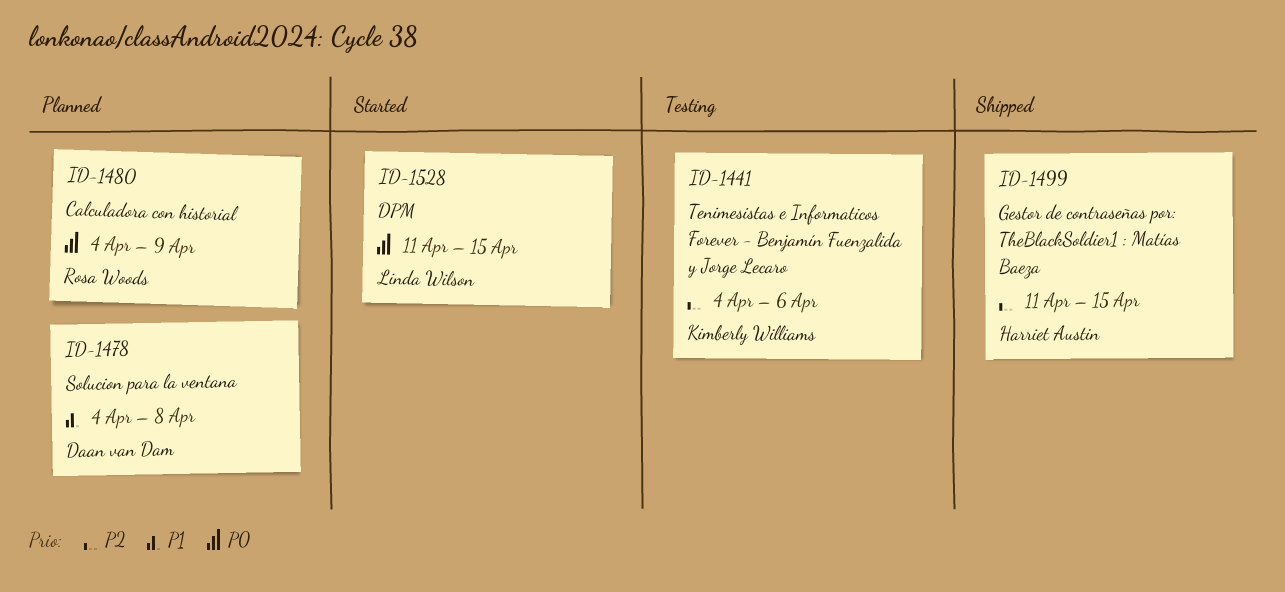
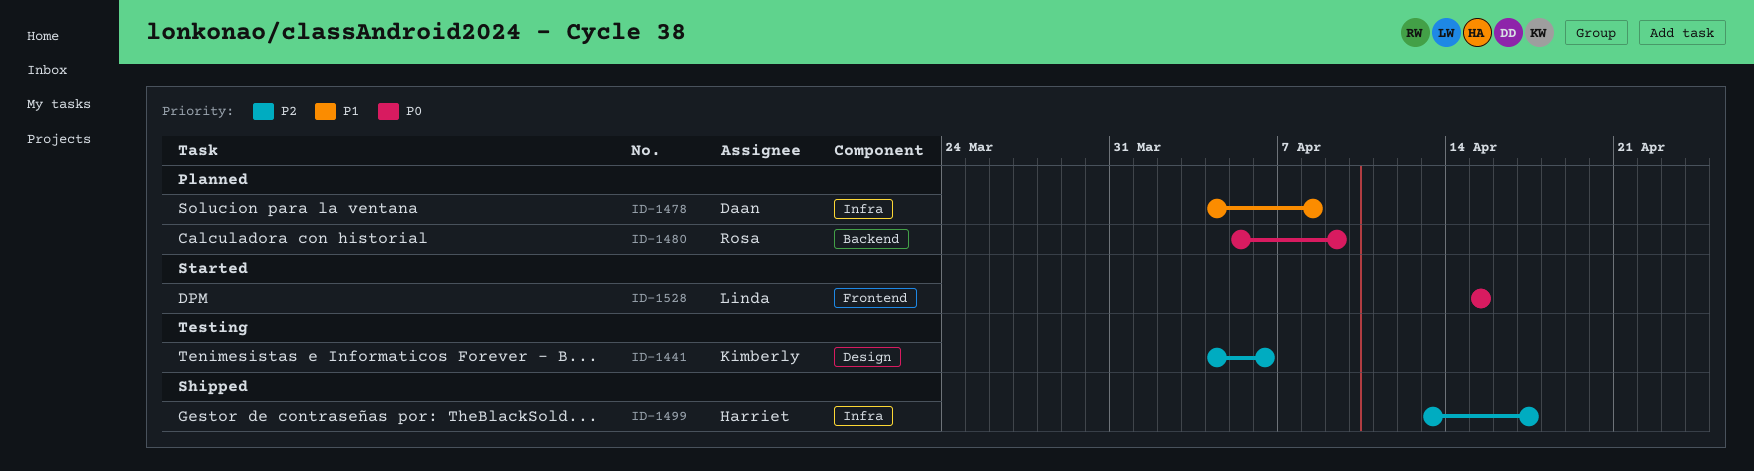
ID-1480, start: Apr 4 -> Apr 5
ID-1499, start: Apr 11 -> Apr 13
ID-1499, due: Apr 15 -> Apr 17
ID-1528, start: Apr 11 -> Apr 15

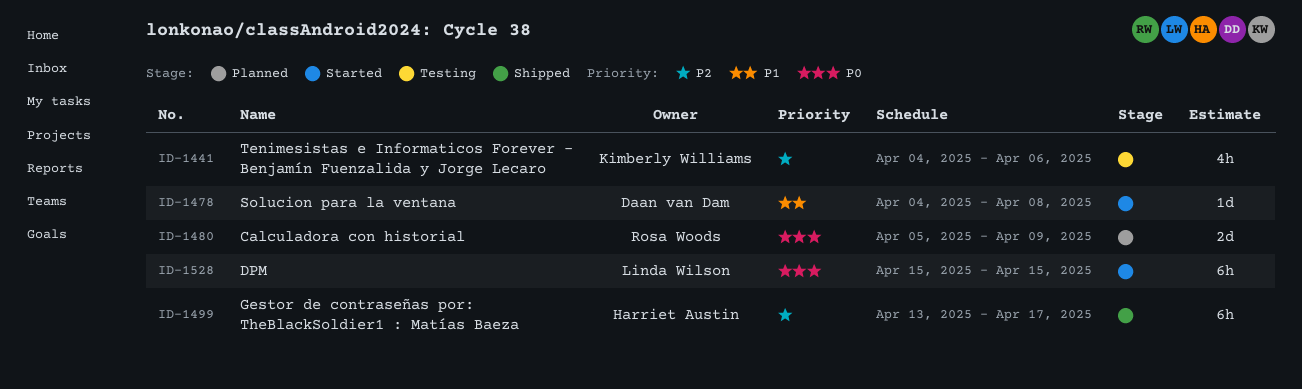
ID-1478, status: Planned -> Started

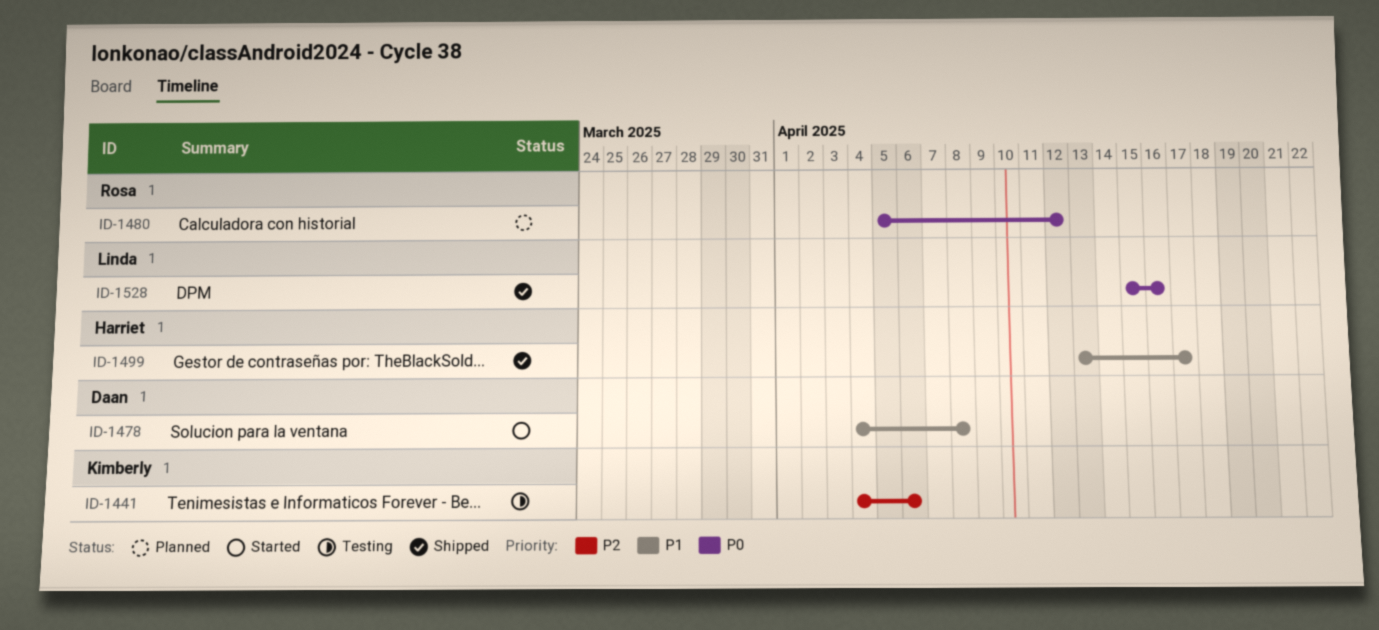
ID-1480, due: Apr 9 -> Apr 12
ID-1499, priority: P2 -> P1
ID-1528, status: Started -> Shipped
ID-1528, due: Apr 15 -> Apr 16

